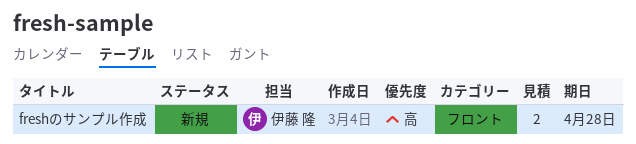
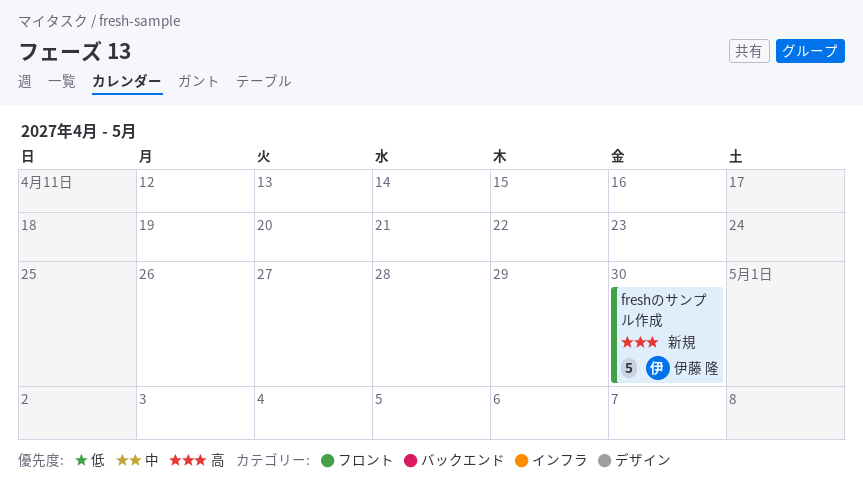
freshのサンプル作成, estimate: 2 -> 5
freshのサンプル作成, due: Apr 28 -> Apr 30

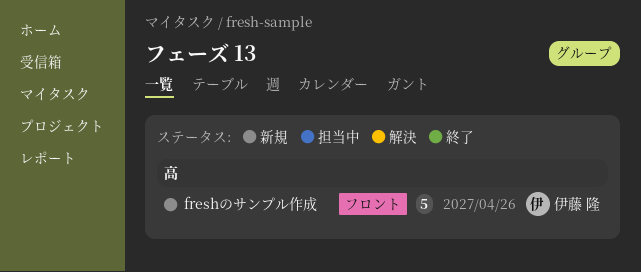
freshのサンプル作成, due: Apr 30 -> Apr 26

